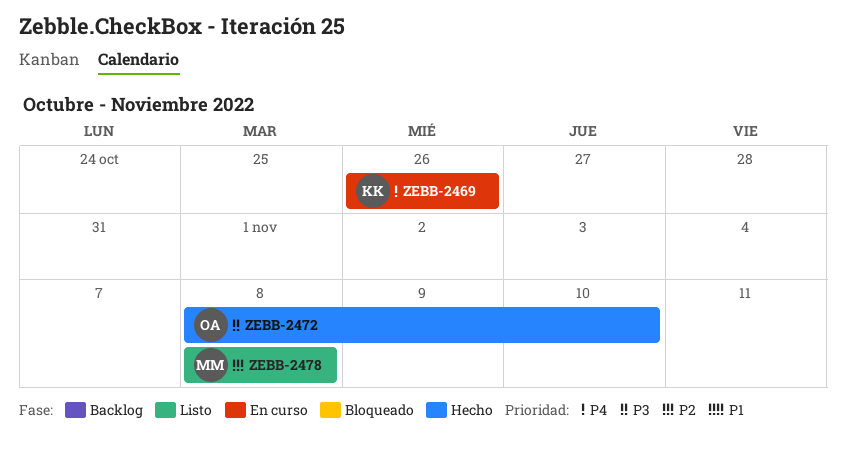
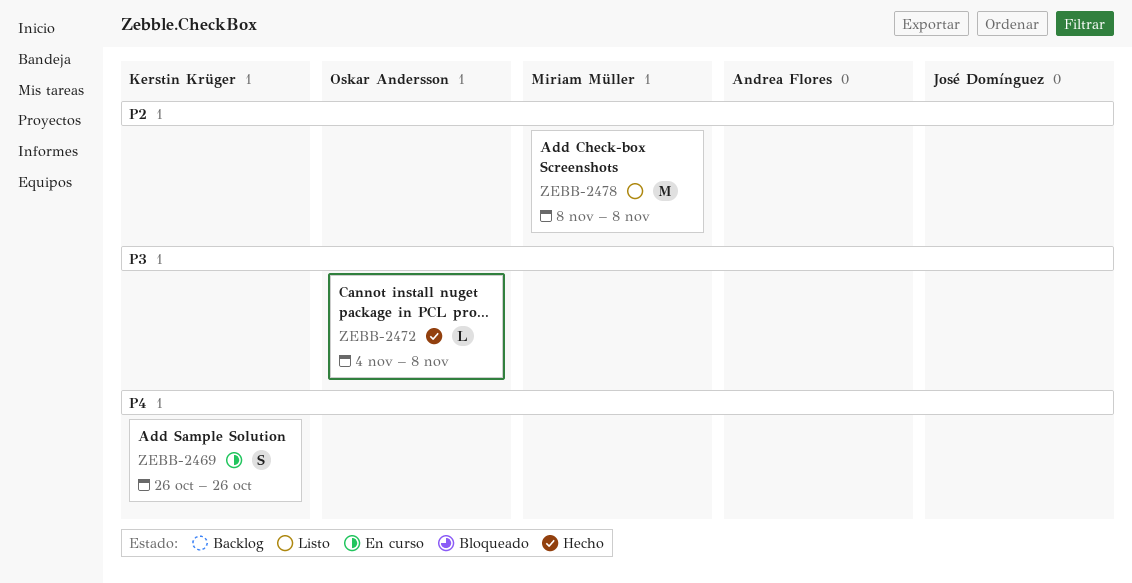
ZEBB-2472, start: Nov 8 -> Nov 4
ZEBB-2472, due: Nov 10 -> Nov 8

